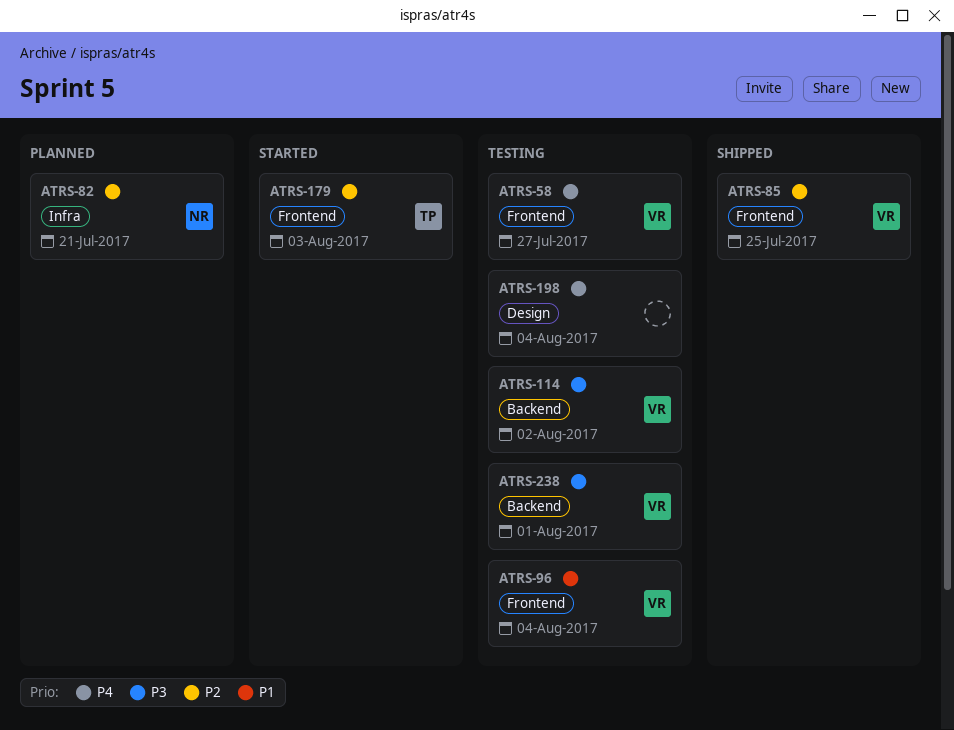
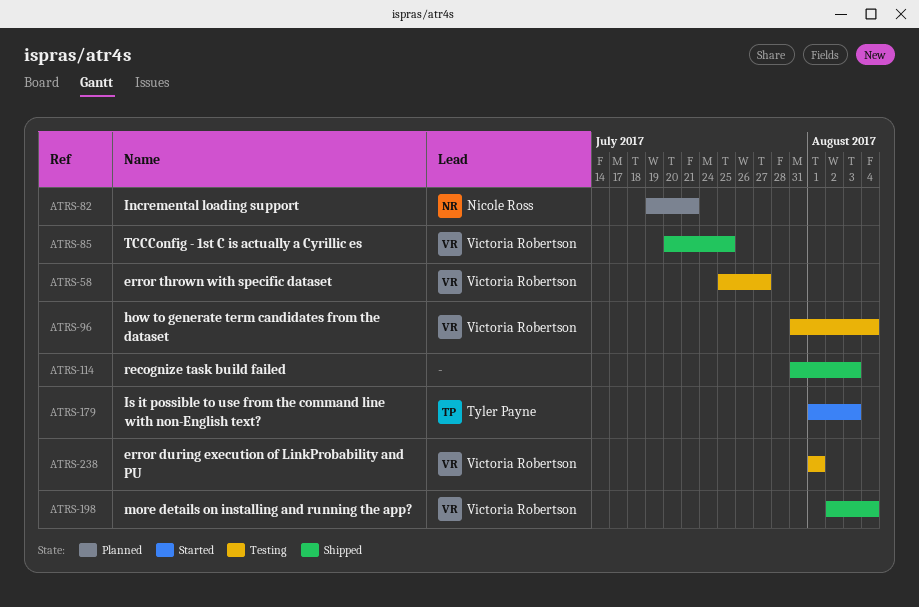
ATRS-114, status: Testing -> Shipped
ATRS-114, owner: Victoria Robertson -> none
ATRS-114, due: Aug 2 -> Aug 3
ATRS-198, status: Testing -> Shipped
ATRS-198, owner: none -> Victoria Robertson

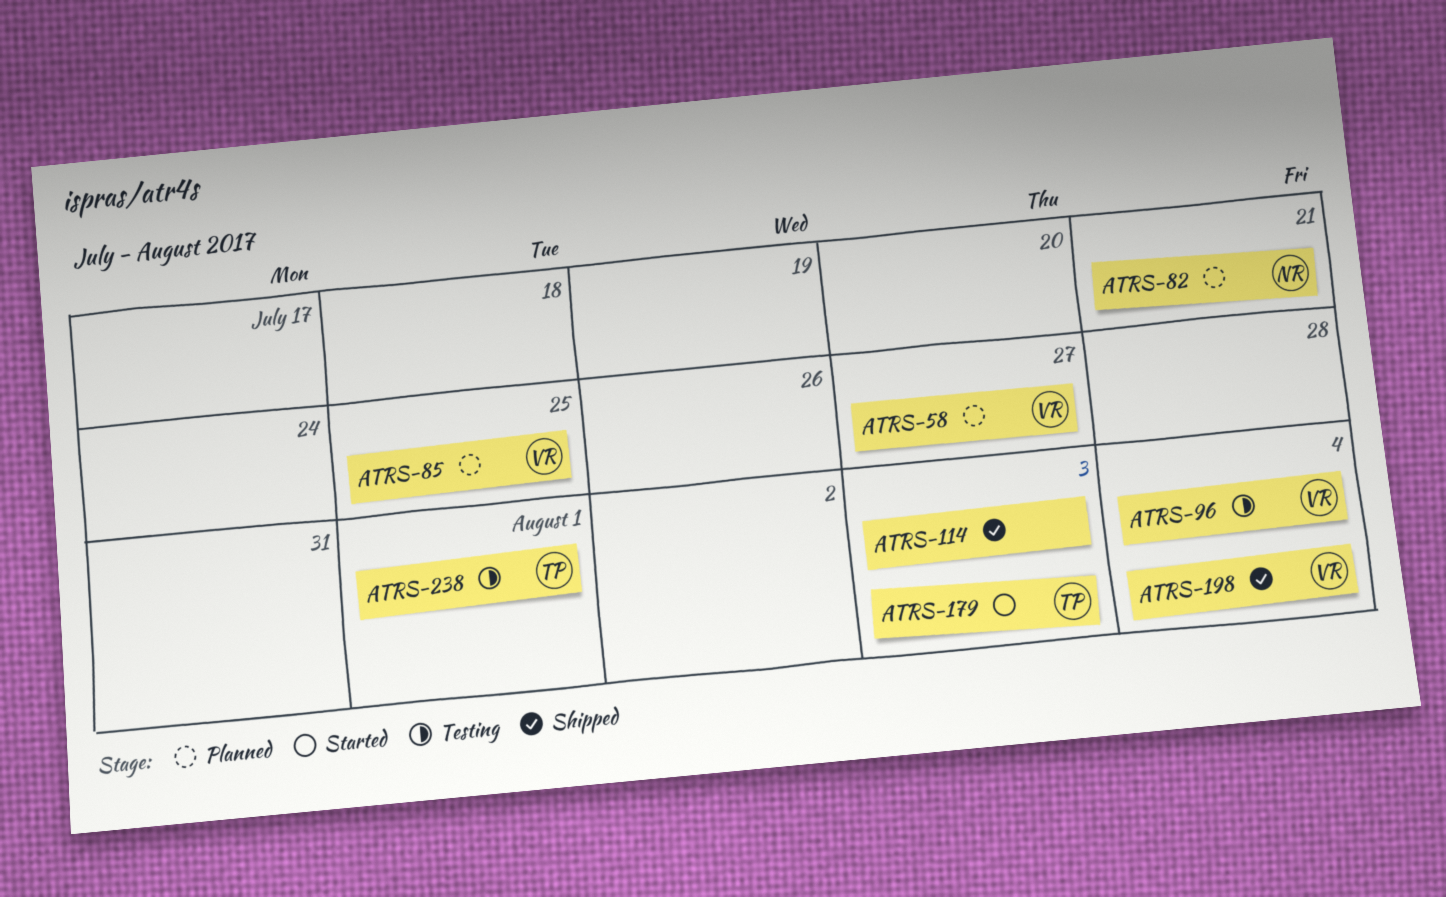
ATRS-58, status: Testing -> Planned
ATRS-85, status: Shipped -> Planned
ATRS-238, owner: Victoria Robertson -> Tyler Payne

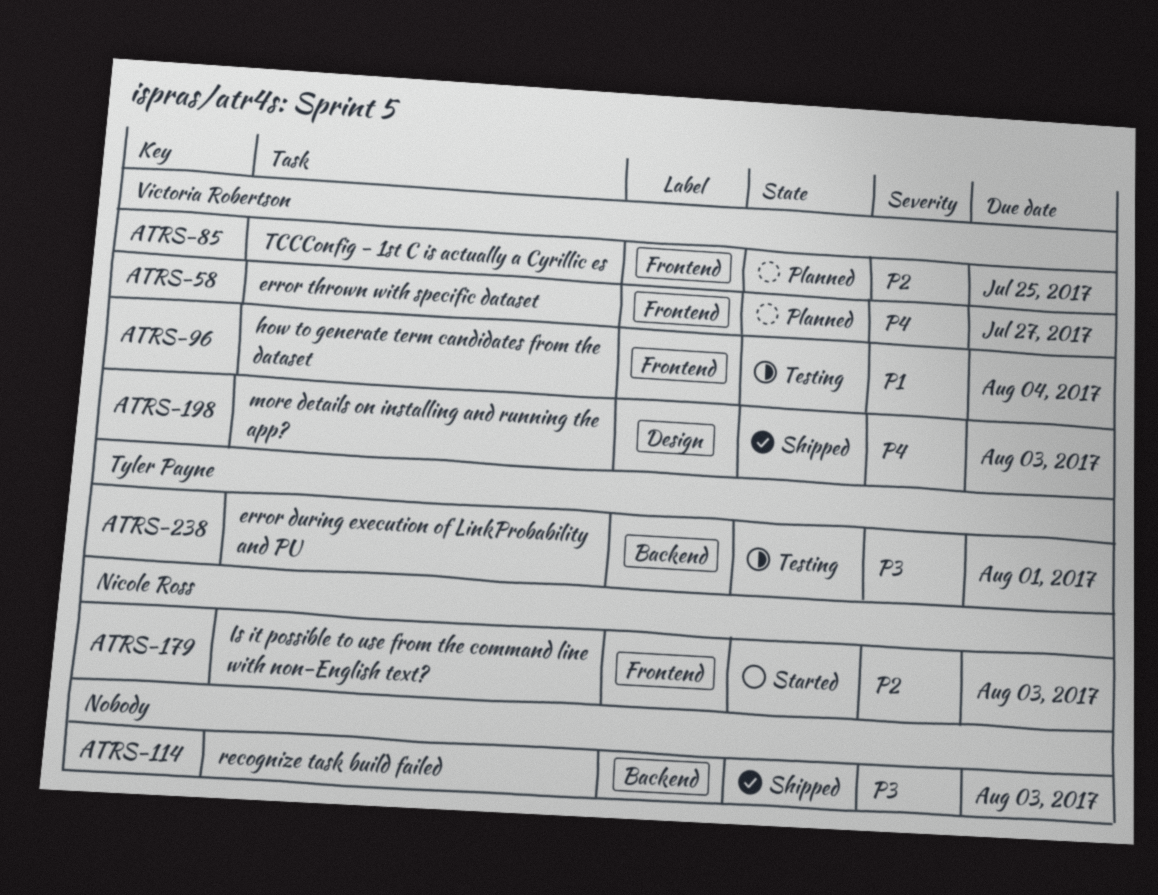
ATRS-82: present -> none
ATRS-179, owner: Tyler Payne -> Nicole Ross
ATRS-198, due: Aug 4 -> Aug 3

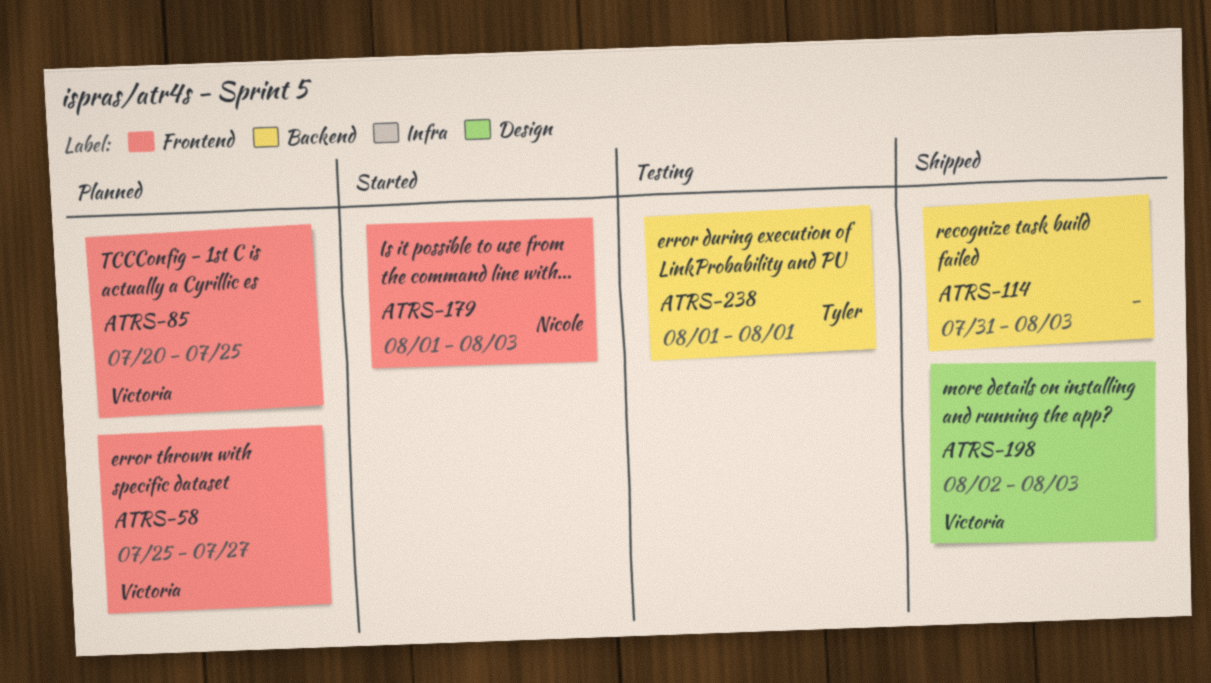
ATRS-96: present -> none

